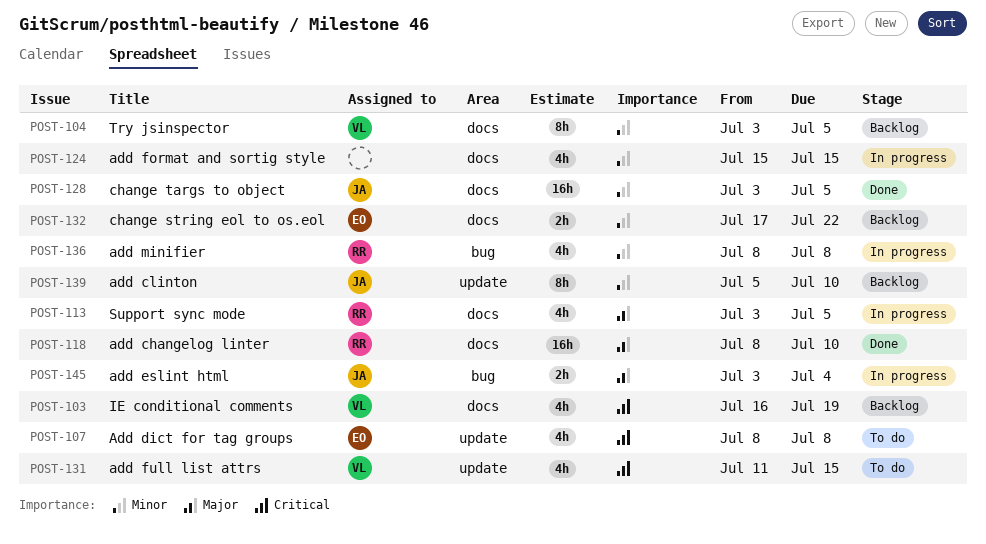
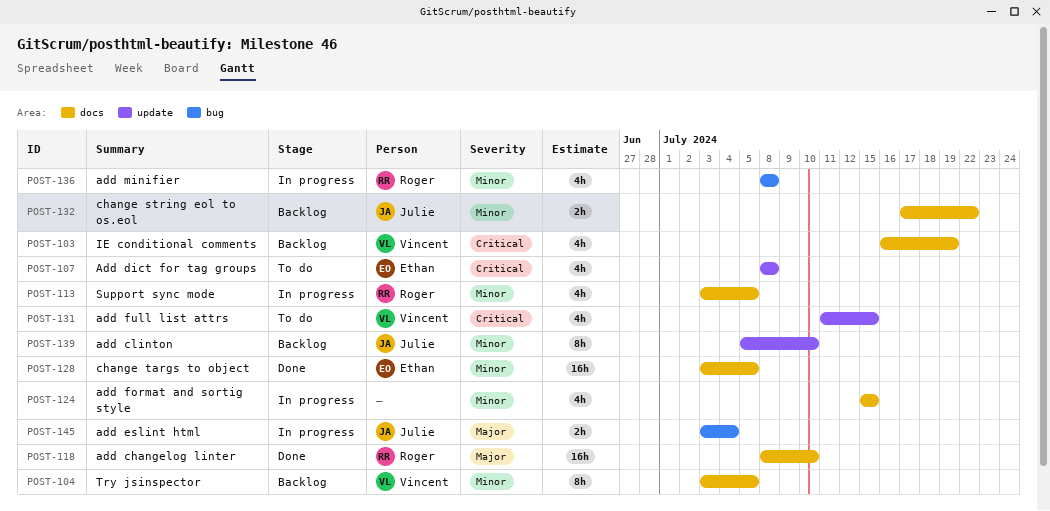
POST-113, priority: Major -> Minor
POST-128, owner: Julie -> Ethan
POST-132, owner: Ethan -> Julie

